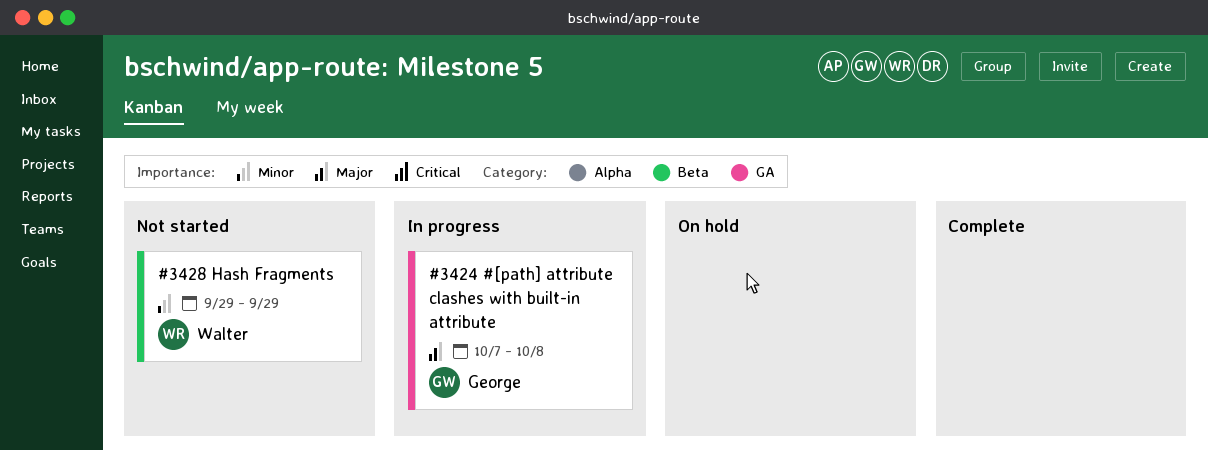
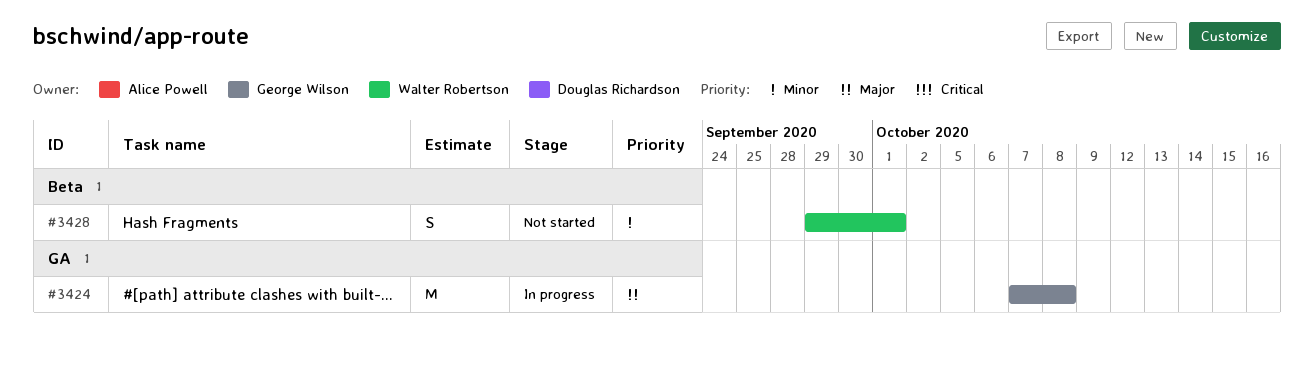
#3428, due: Sep 29 -> Oct 1

